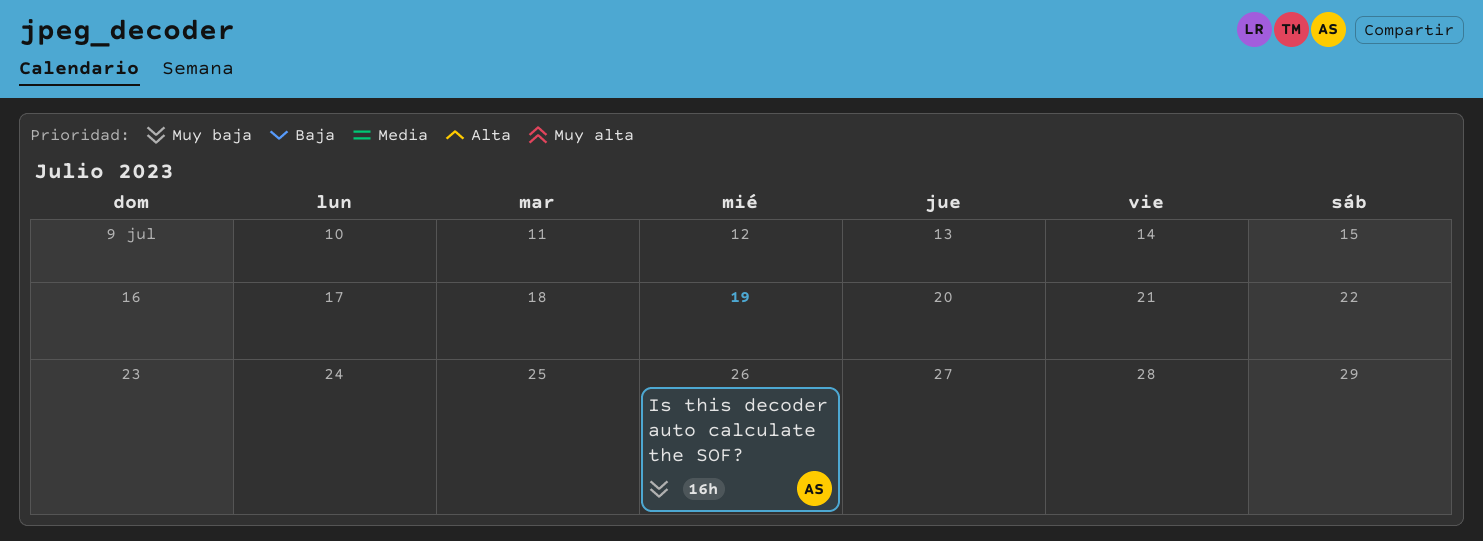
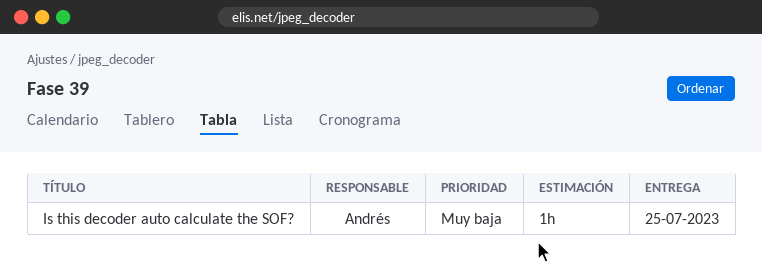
Is this decoder auto calculate the SOF?, estimate: 16h -> 1h
Is this decoder auto calculate the SOF?, due: Jul 26 -> Jul 25

